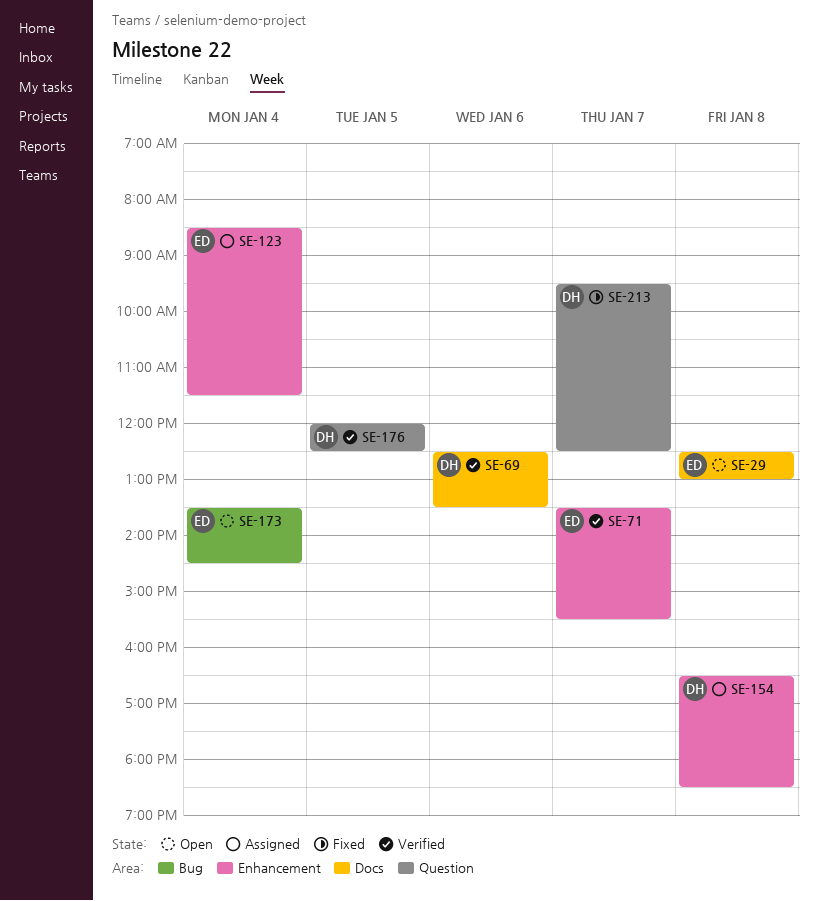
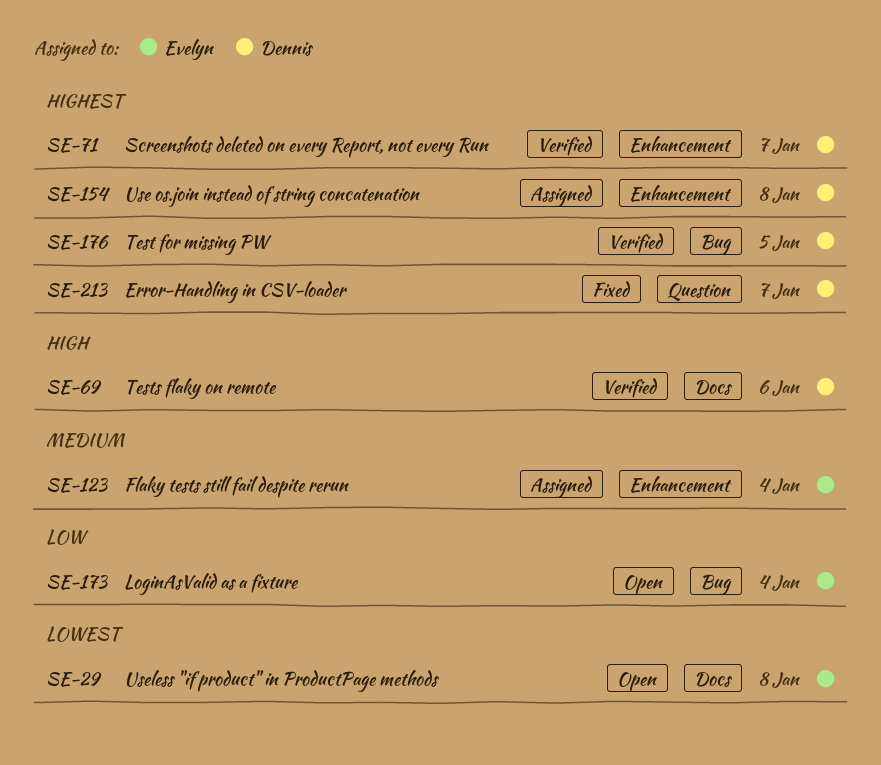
SE-71, owner: Evelyn -> Dennis
SE-176, label: Question -> Bug

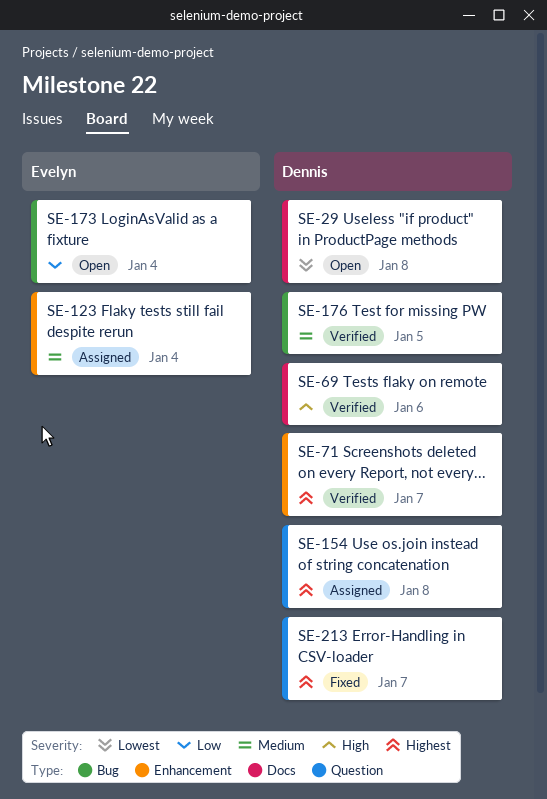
SE-29, owner: Evelyn -> Dennis
SE-154, label: Enhancement -> Question
SE-176, priority: Highest -> Medium

